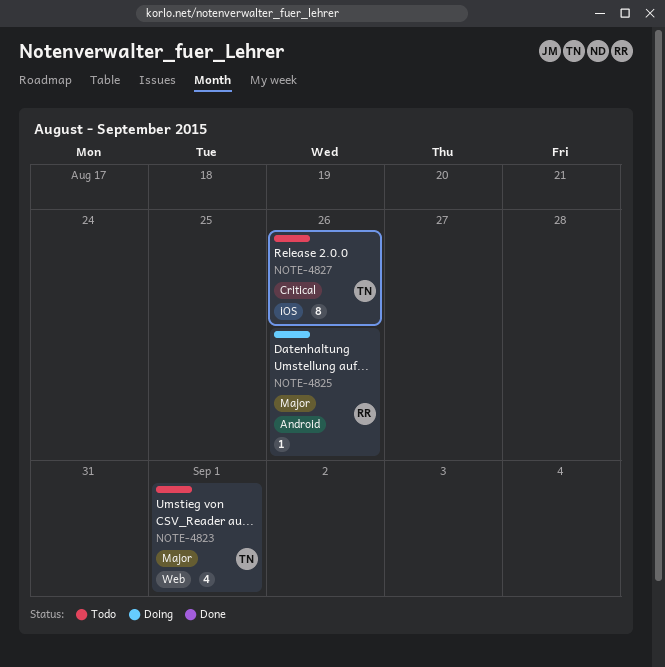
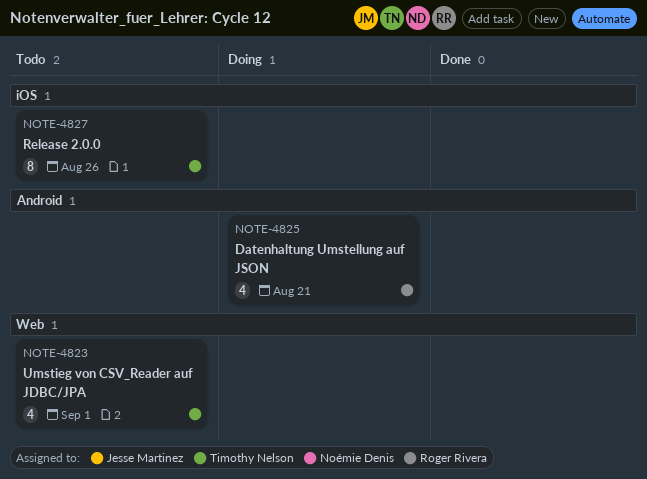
NOTE-4825, estimate: 1 -> 4
NOTE-4825, due: Aug 26 -> Aug 21

